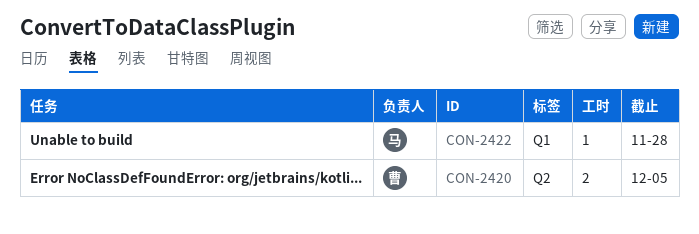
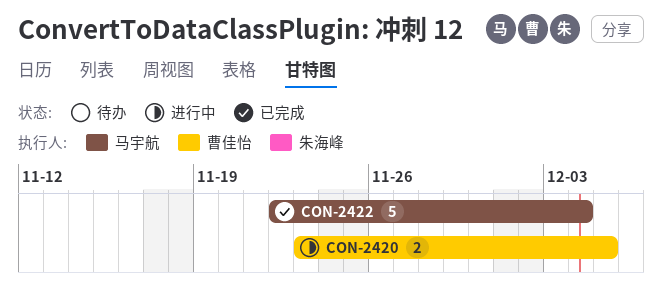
CON-2422, estimate: 1 -> 5
CON-2422, due: Nov 28 -> Dec 4

